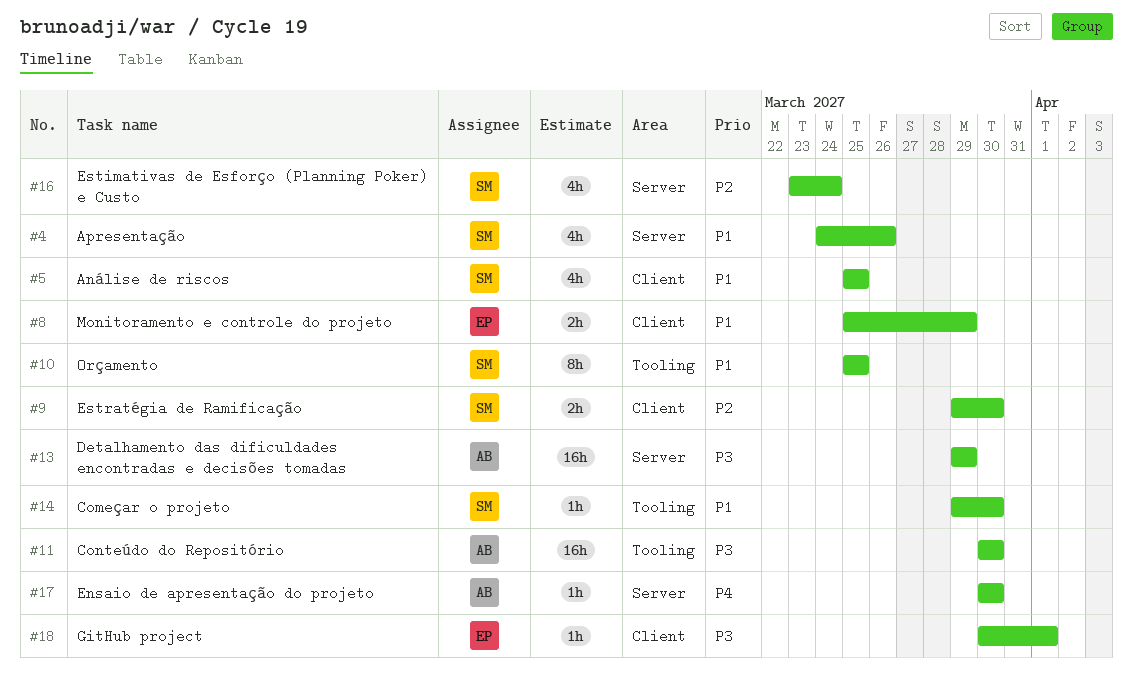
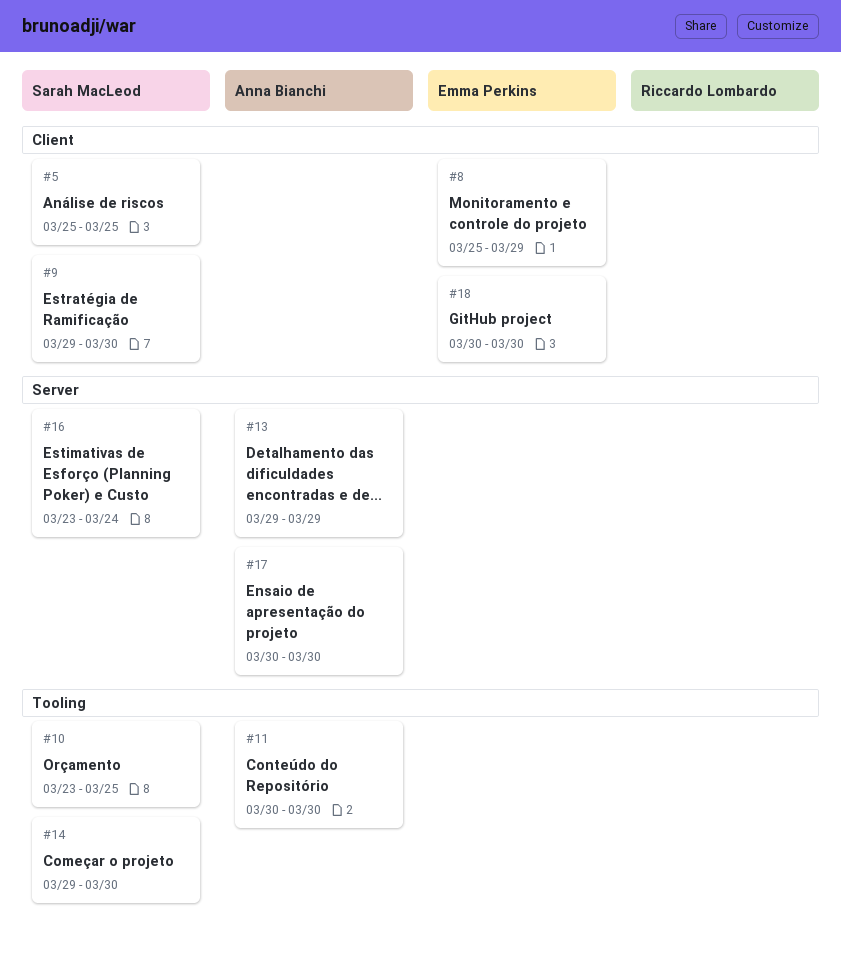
#4: present -> none
#10, start: Mar 25 -> Mar 23
#18, due: Apr 1 -> Mar 30

